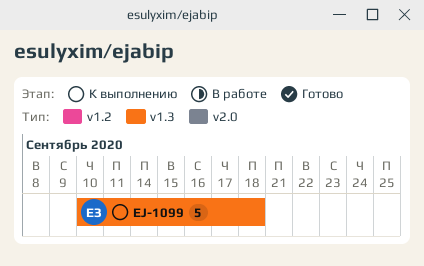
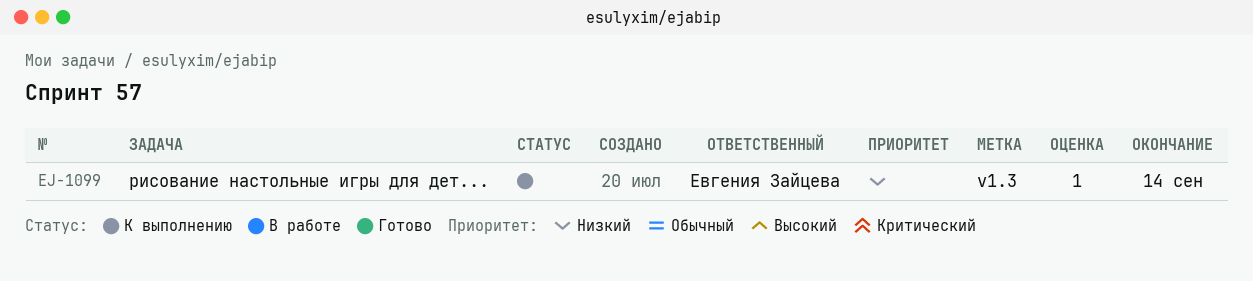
EJ-1099, estimate: 5 -> 1
EJ-1099, due: Sep 18 -> Sep 14

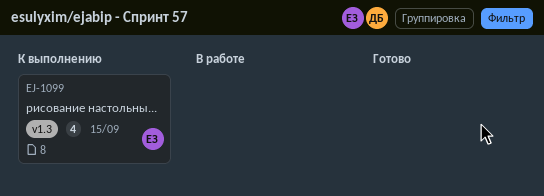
EJ-1099, estimate: 1 -> 4
EJ-1099, due: Sep 14 -> Sep 15

